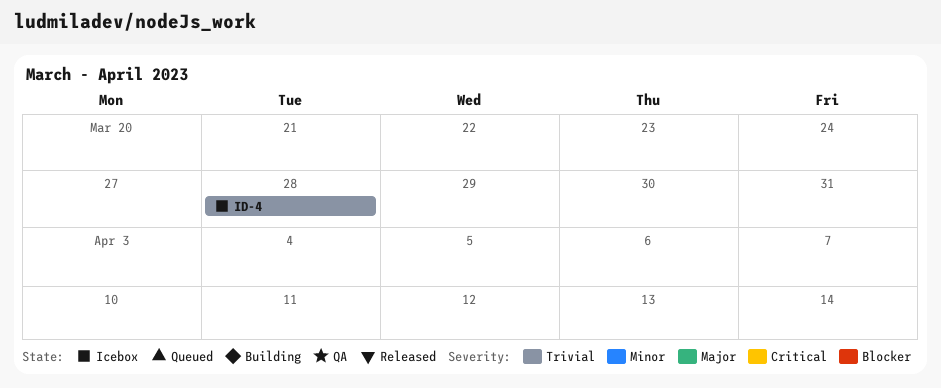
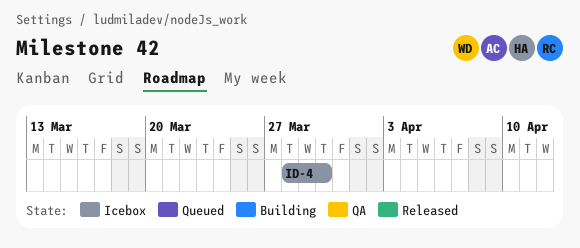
ID-4, due: Mar 28 -> Mar 30

